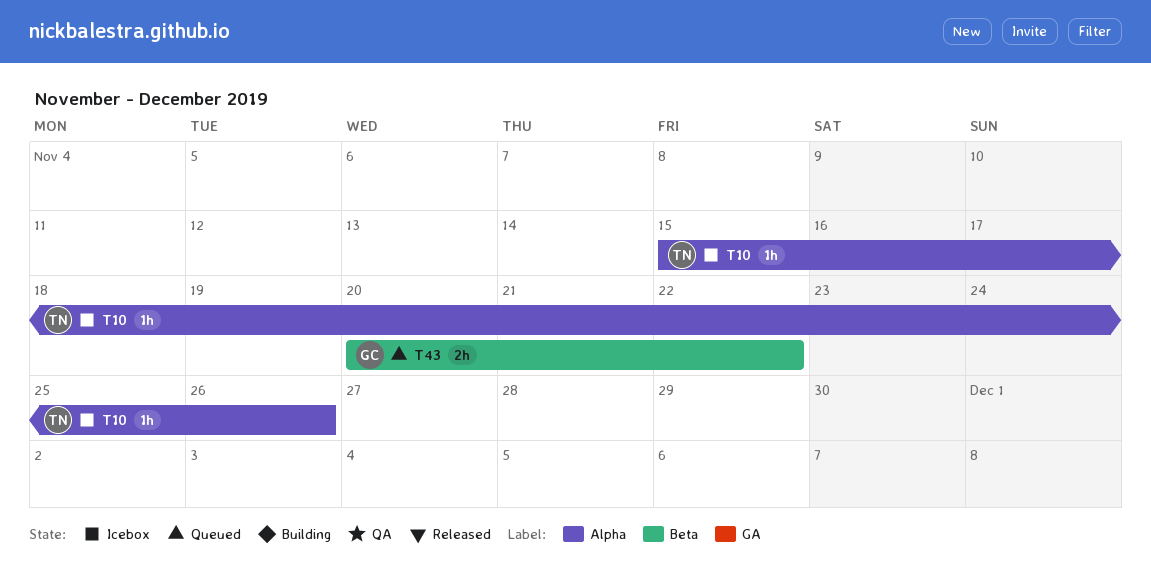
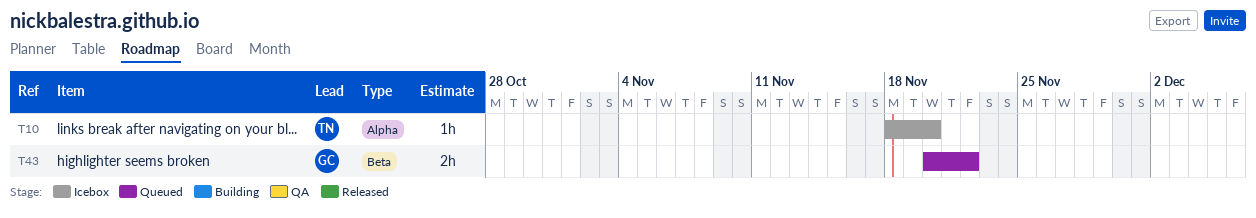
T10, start: Nov 15 -> Nov 18
T10, due: Nov 26 -> Nov 20

